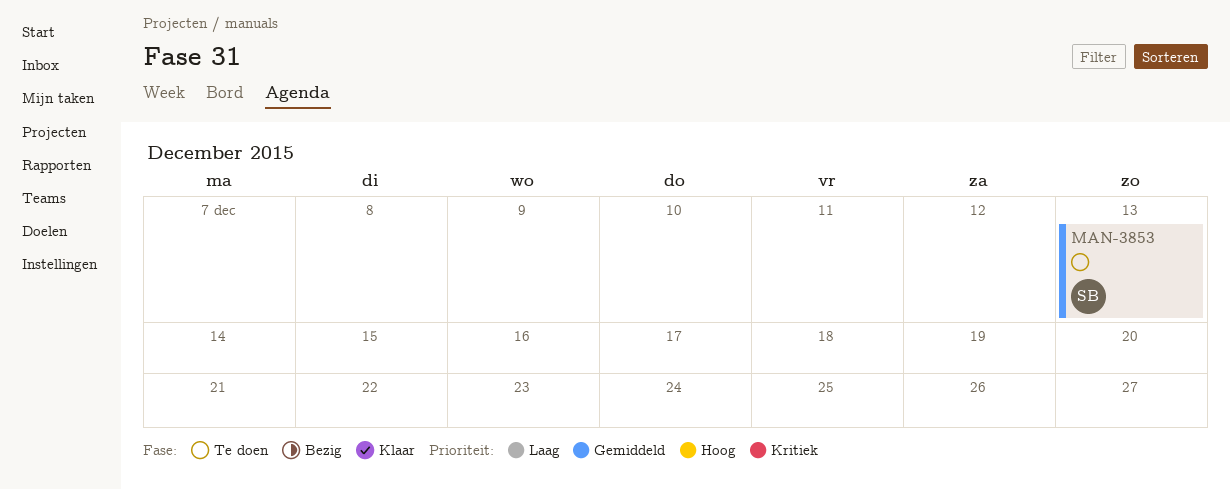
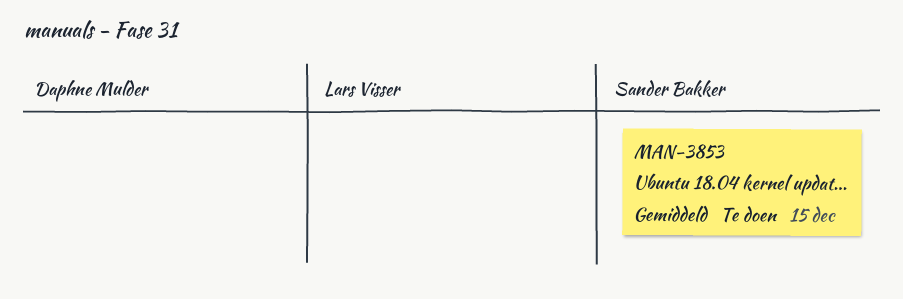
MAN-3853, due: Dec 13 -> Dec 15

